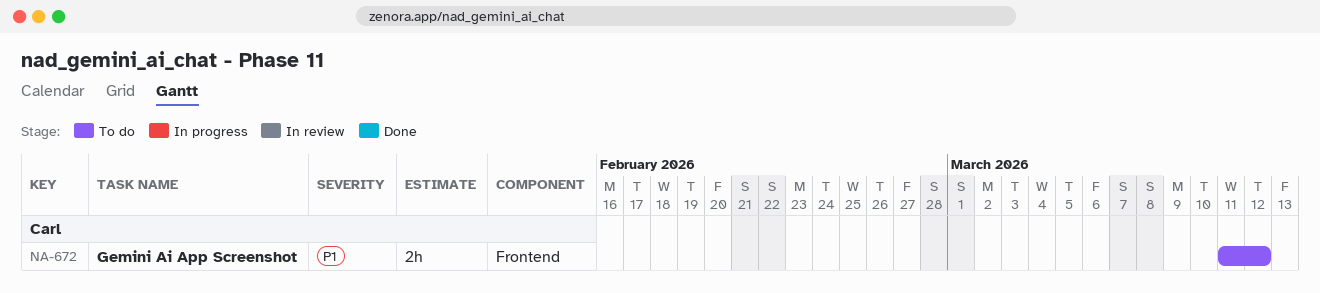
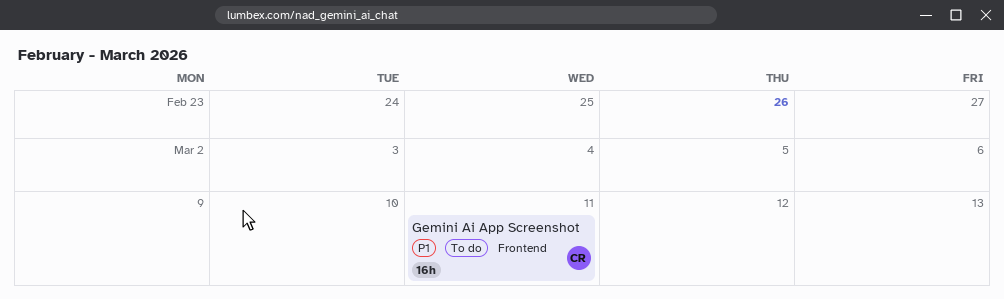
Gemini Ai App Screenshot, estimate: 2h -> 16h
Gemini Ai App Screenshot, due: Mar 12 -> Mar 11

